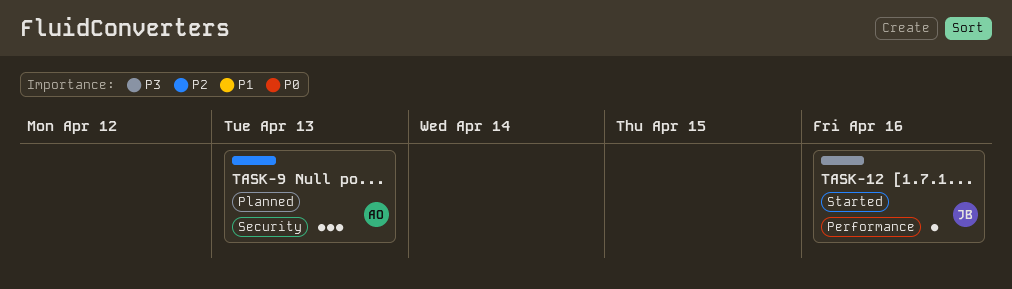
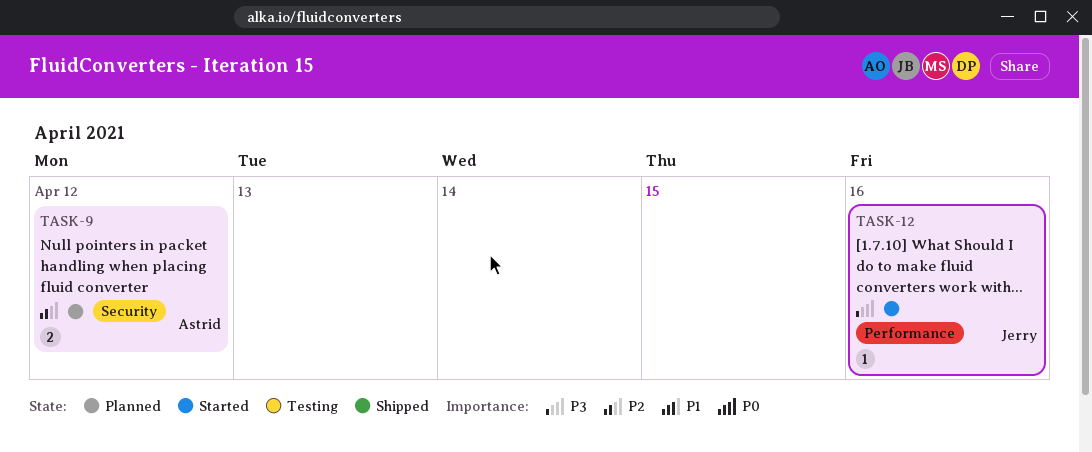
TASK-9, estimate: 3 -> 2
TASK-9, due: Apr 13 -> Apr 12

